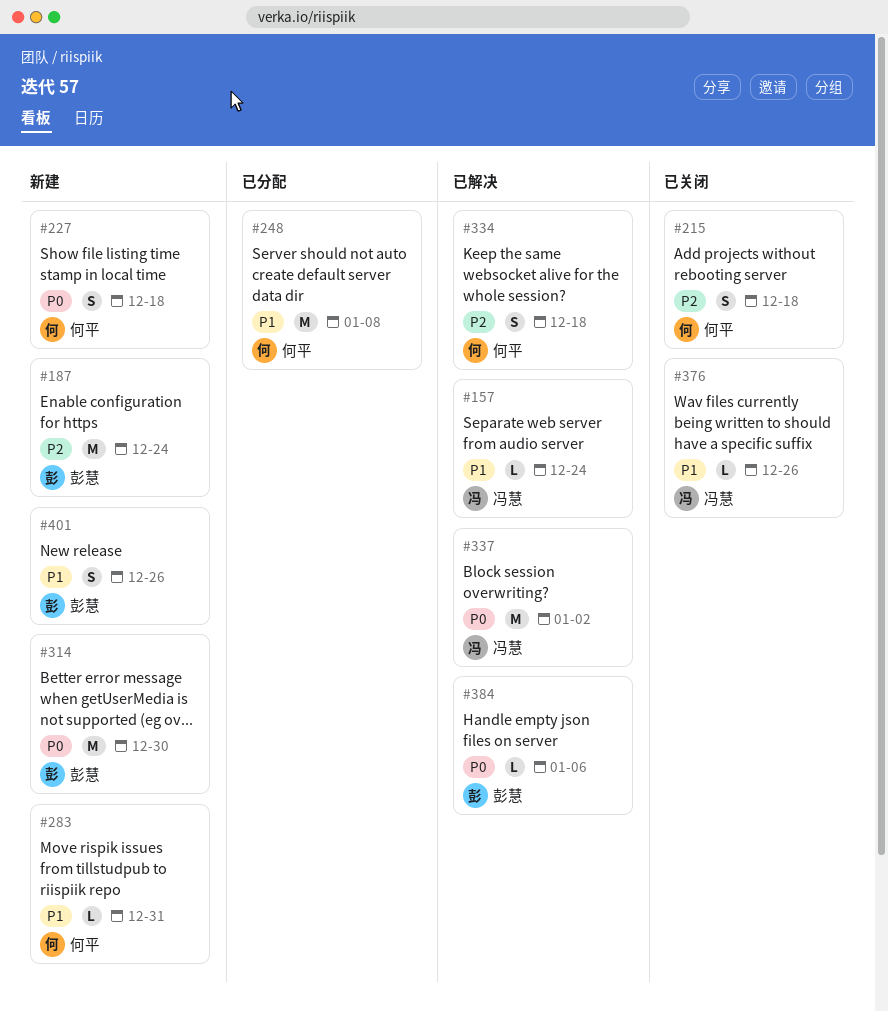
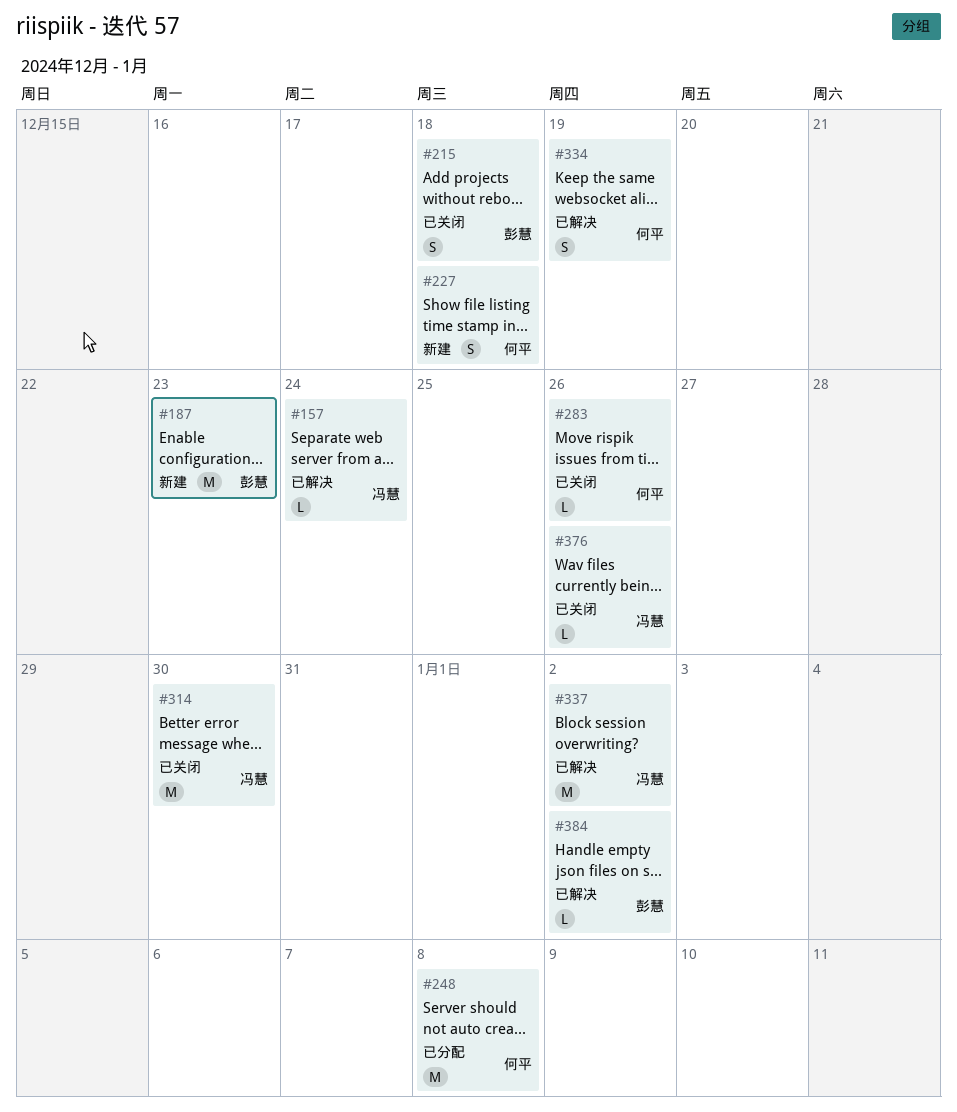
#187, due: Dec 24 -> Dec 23
#215, owner: 何平 -> 彭慧
#283, status: 新建 -> 已关闭
#283, due: Dec 31 -> Dec 26
#314, status: 新建 -> 已关闭
#314, owner: 彭慧 -> 冯慧
#334, due: Dec 18 -> Dec 19
#384, due: Jan 6 -> Jan 2
#401: present -> none

